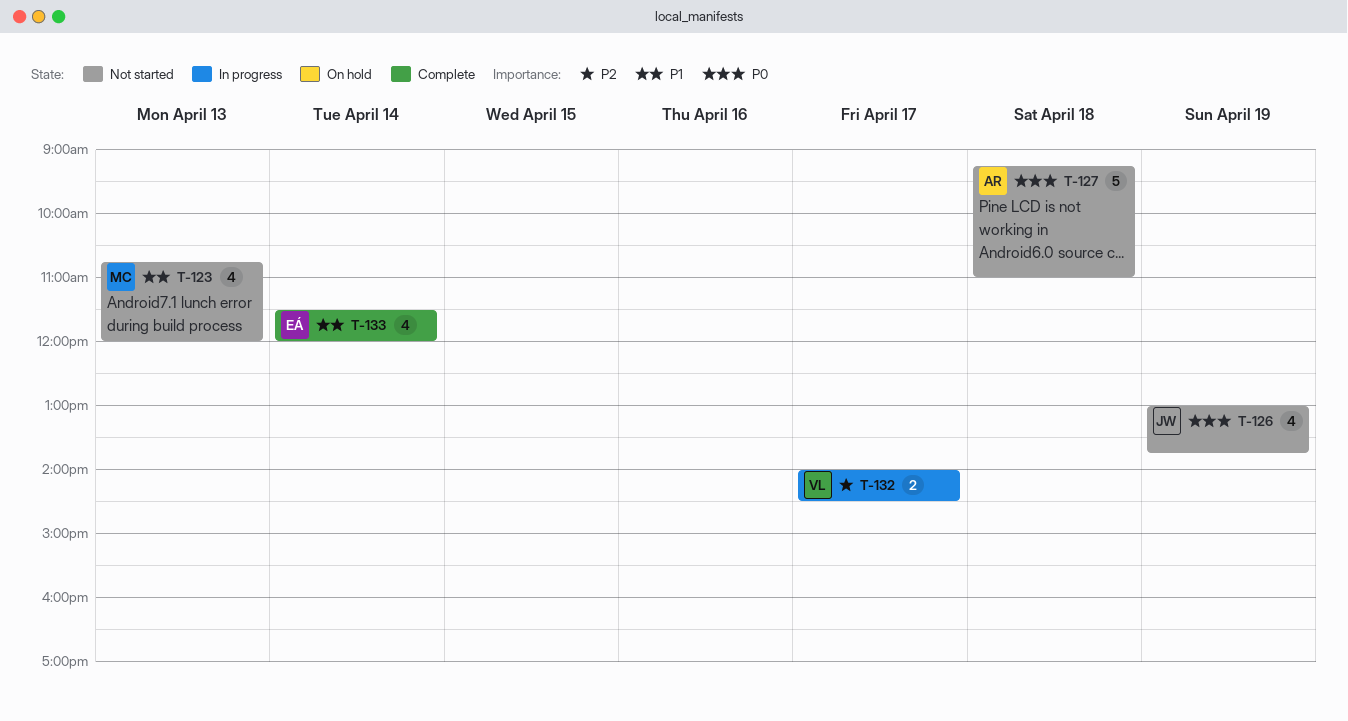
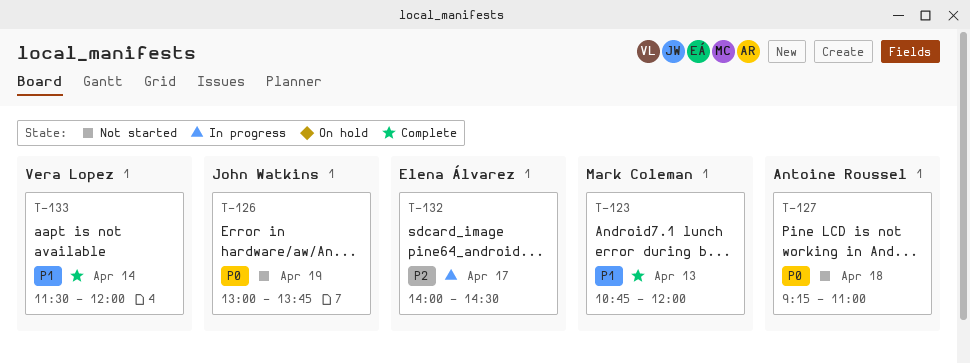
T-123, status: Not started -> Complete
T-132, owner: Vera Lopez -> Elena Álvarez
T-133, owner: Elena Álvarez -> Vera Lopez

